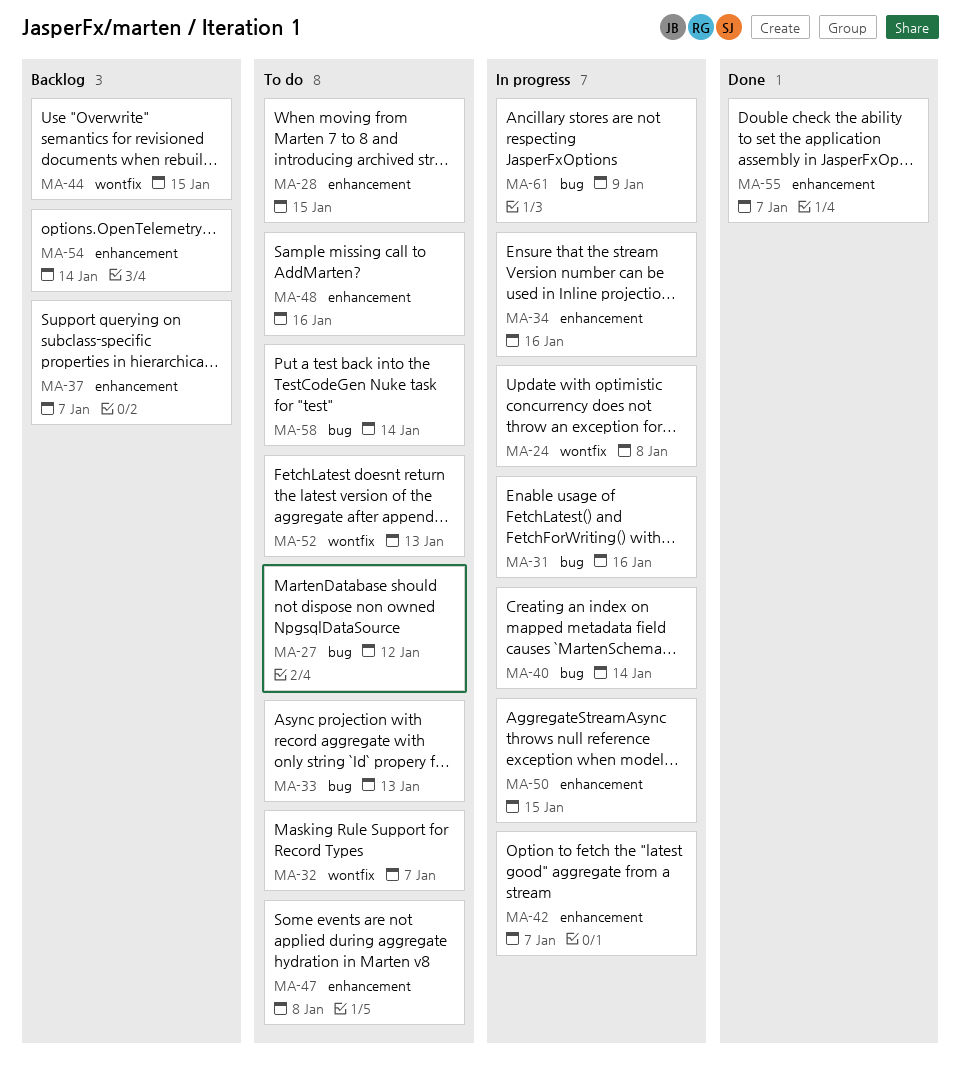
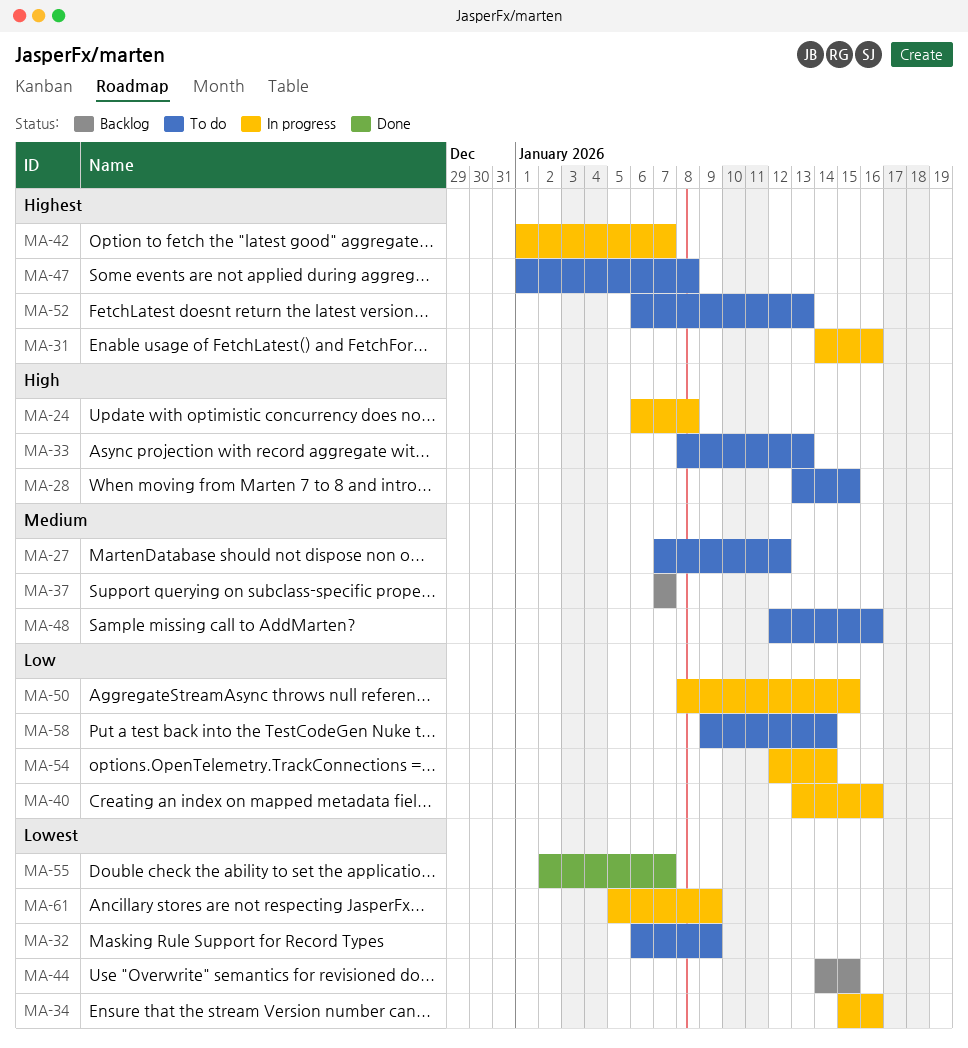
MA-32, due: Jan 7 -> Jan 9
MA-40, due: Jan 14 -> Jan 16
MA-54, status: Backlog -> In progress

